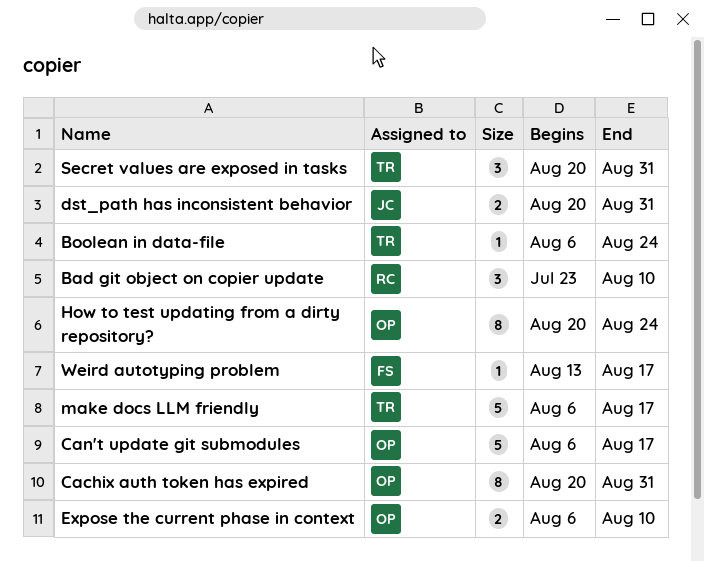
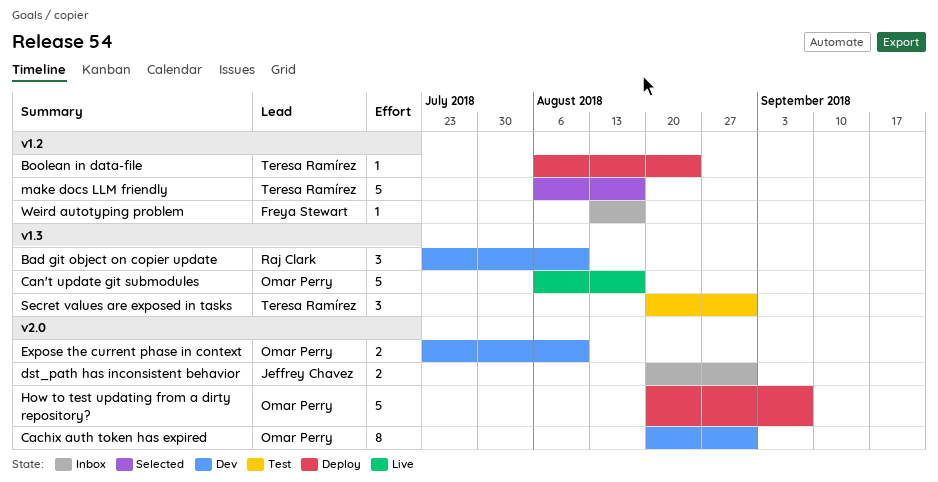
Expose the current phase in context, start: Aug 6 -> Jul 23
How to test updating from a dirty repository?, estimate: 8 -> 5
How to test updating from a dirty repository?, due: Aug 24 -> Sep 7

